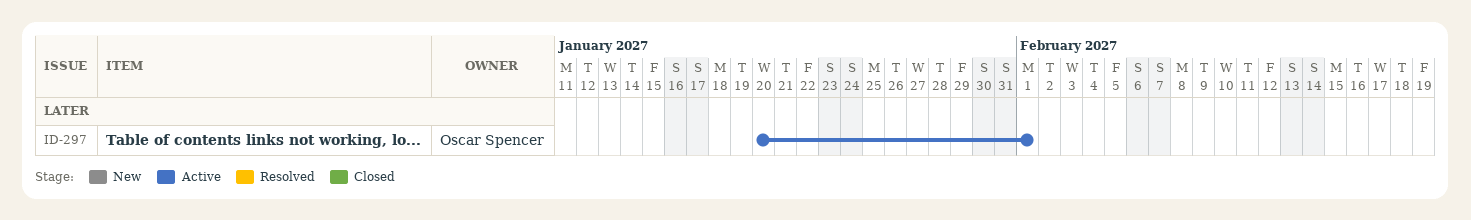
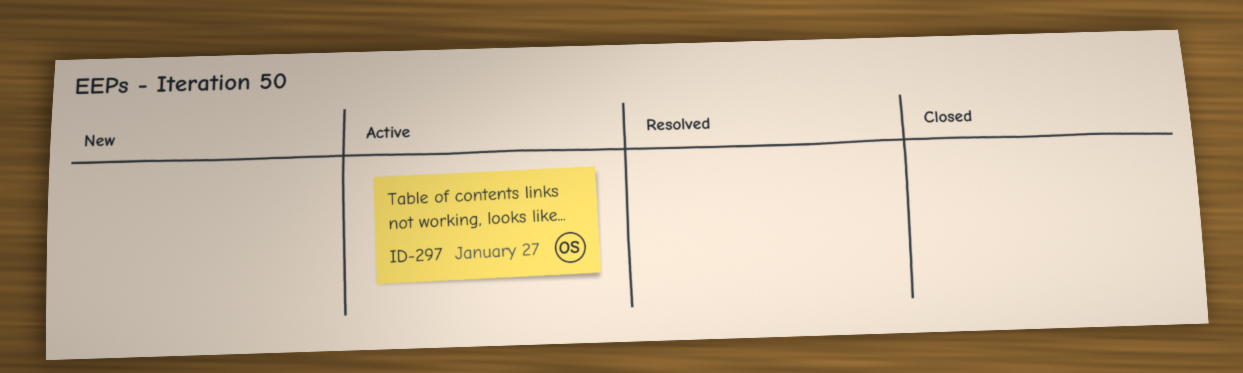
ID-297, due: Feb 1 -> Jan 27

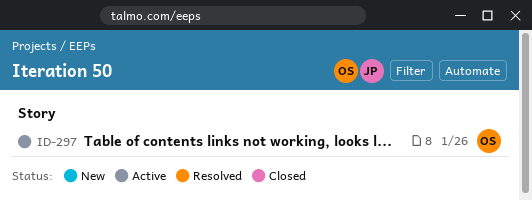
ID-297, due: Jan 27 -> Jan 26

